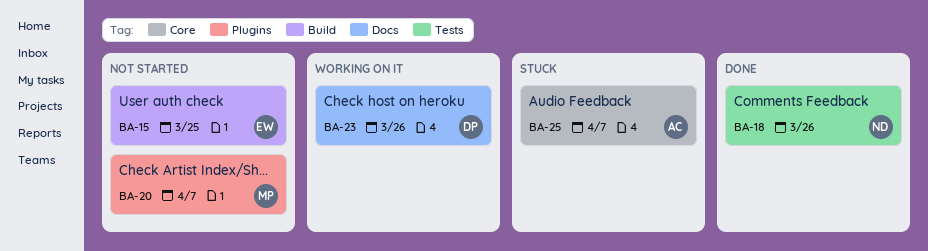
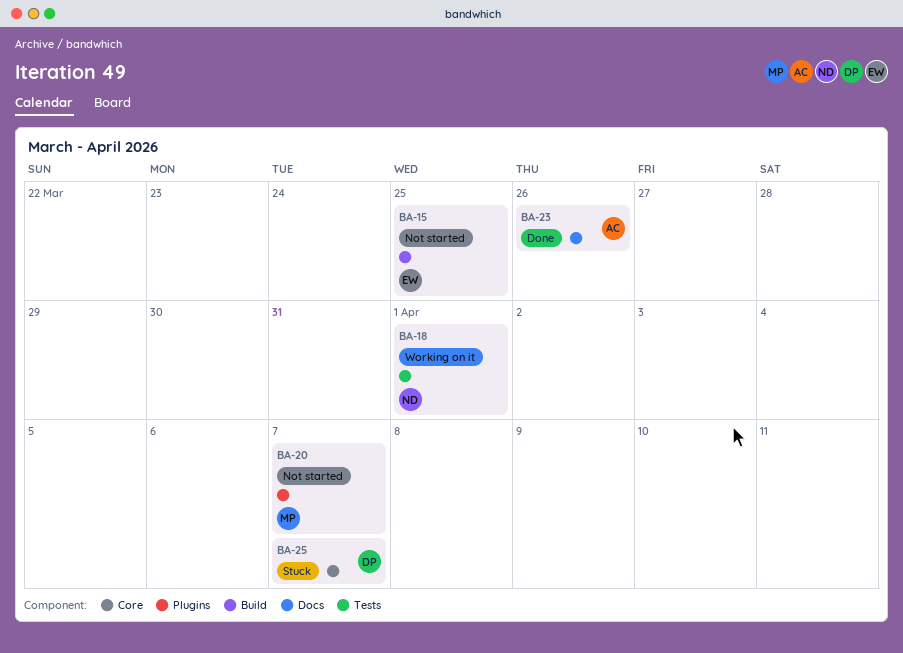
BA-18, status: Done -> Working on it
BA-18, due: Mar 26 -> Apr 1
BA-23, status: Working on it -> Done
BA-23, owner: DP -> AC
BA-25, owner: AC -> DP

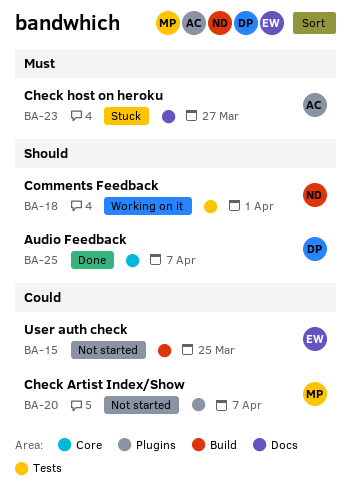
BA-23, status: Done -> Stuck
BA-23, due: Mar 26 -> Mar 27
BA-25, status: Stuck -> Done

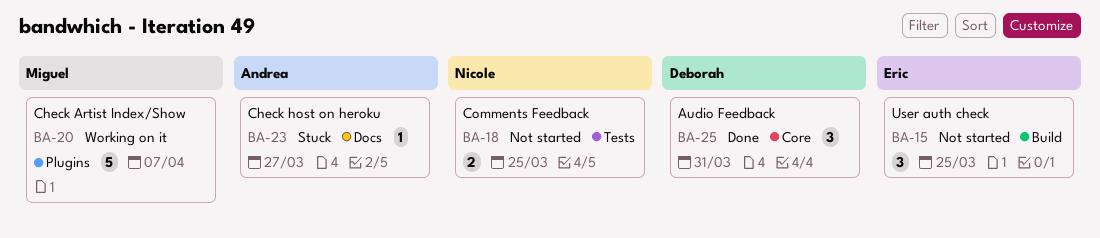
BA-18, status: Working on it -> Not started
BA-18, due: Apr 1 -> Mar 25
BA-20, status: Not started -> Working on it
BA-25, due: Apr 7 -> Mar 31

